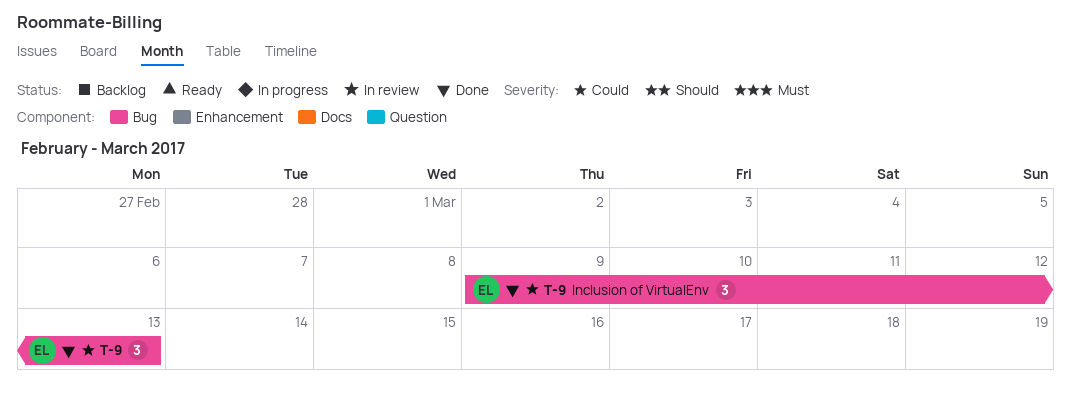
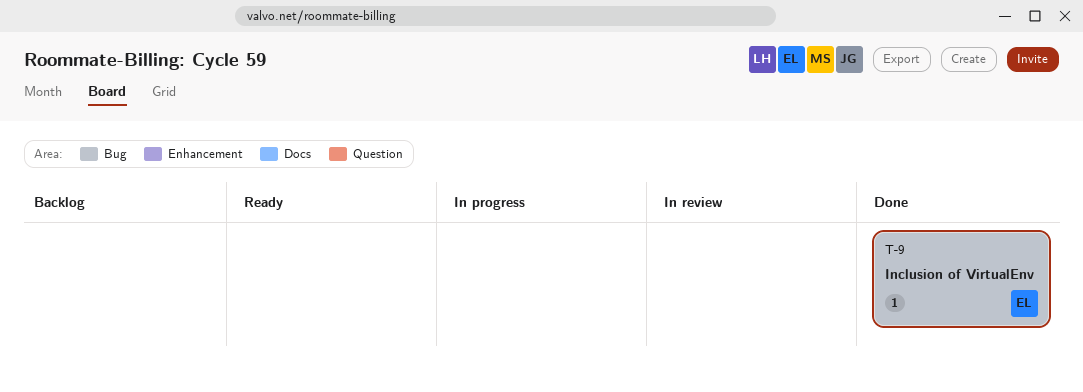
T-9, estimate: 3 -> 1

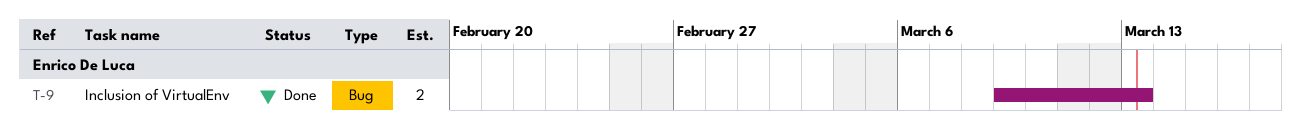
T-9, estimate: 1 -> 2

